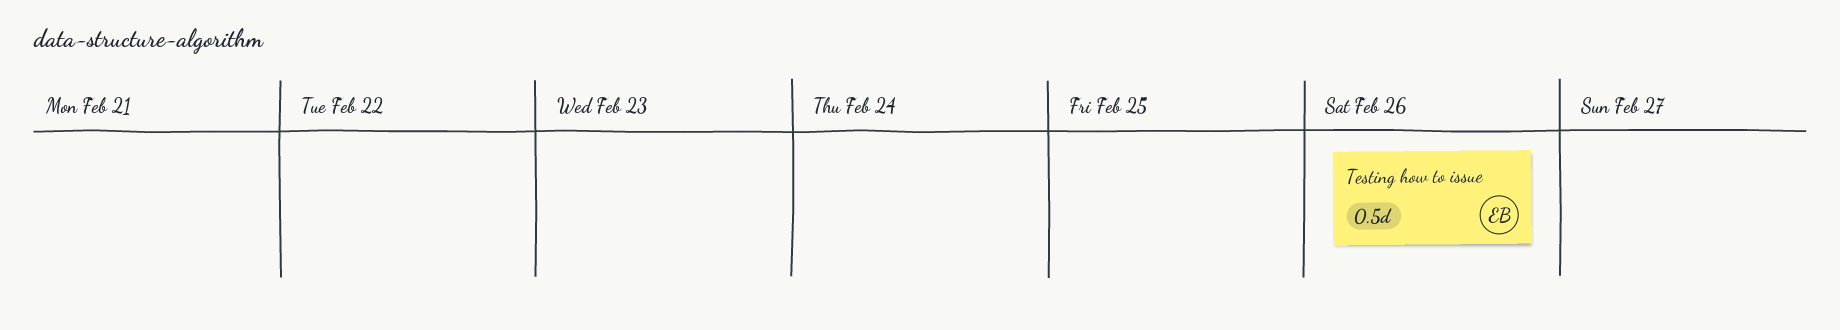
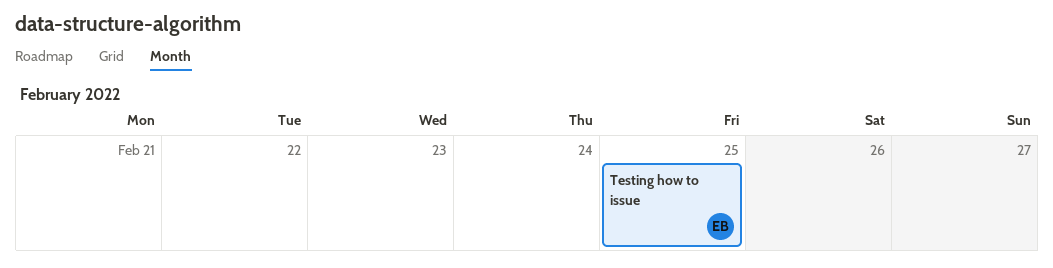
Testing how to issue, due: Feb 26 -> Feb 25

